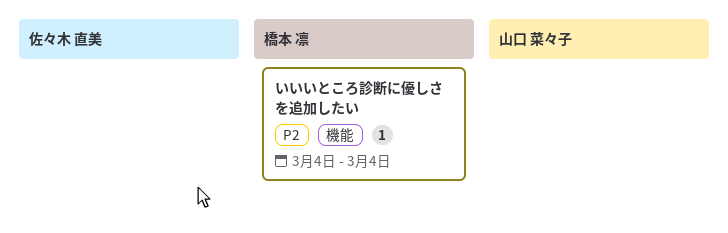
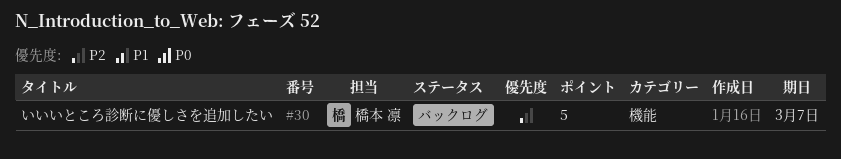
いいいところ診断に優しさを追加したい, estimate: 1 -> 5
いいいところ診断に優しさを追加したい, due: Mar 4 -> Mar 7

